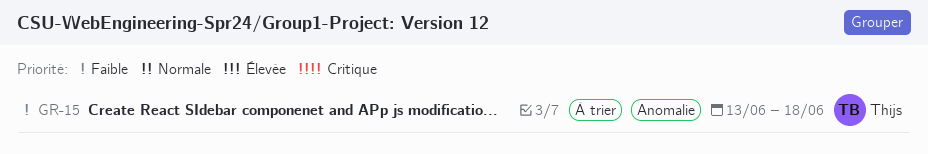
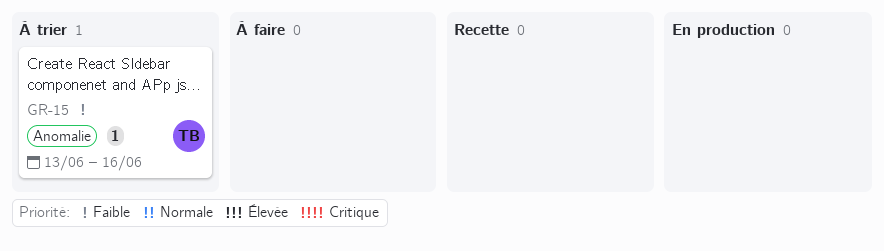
GR-15, due: Jun 18 -> Jun 16

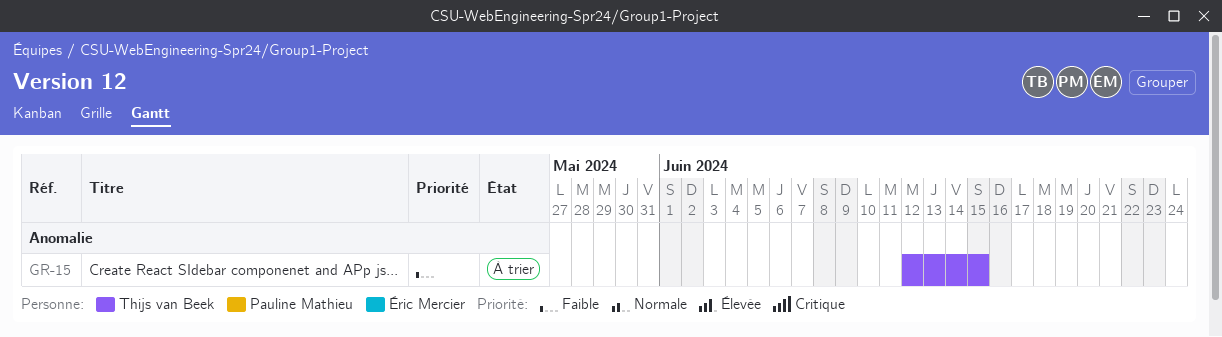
GR-15, start: Jun 13 -> Jun 12
GR-15, due: Jun 16 -> Jun 15

